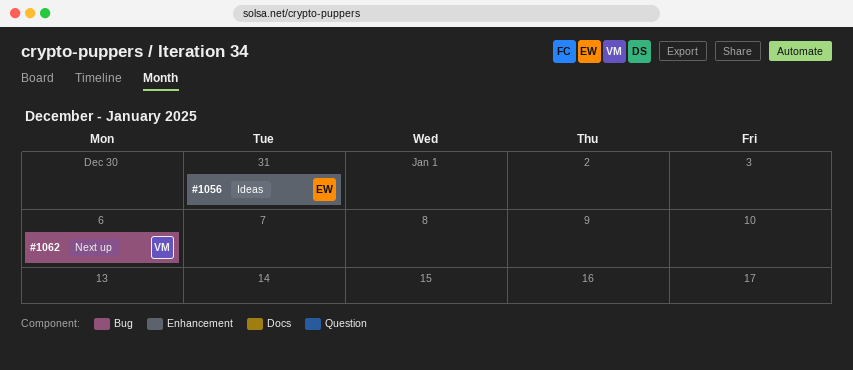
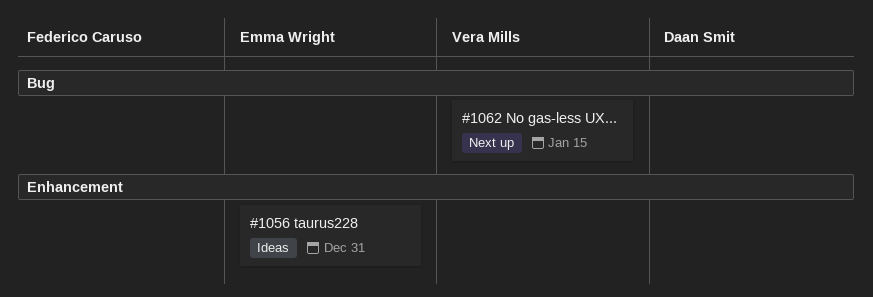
#1062, due: Jan 6 -> Jan 15

